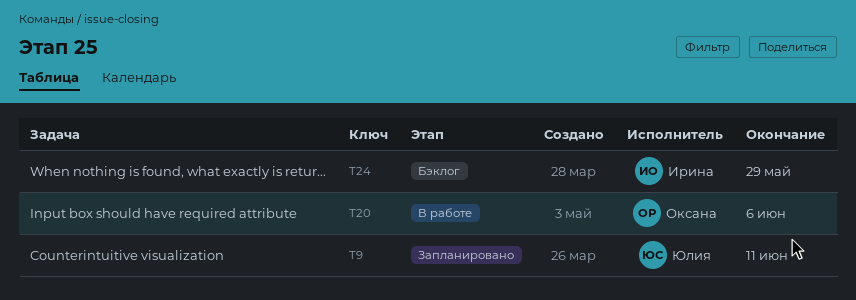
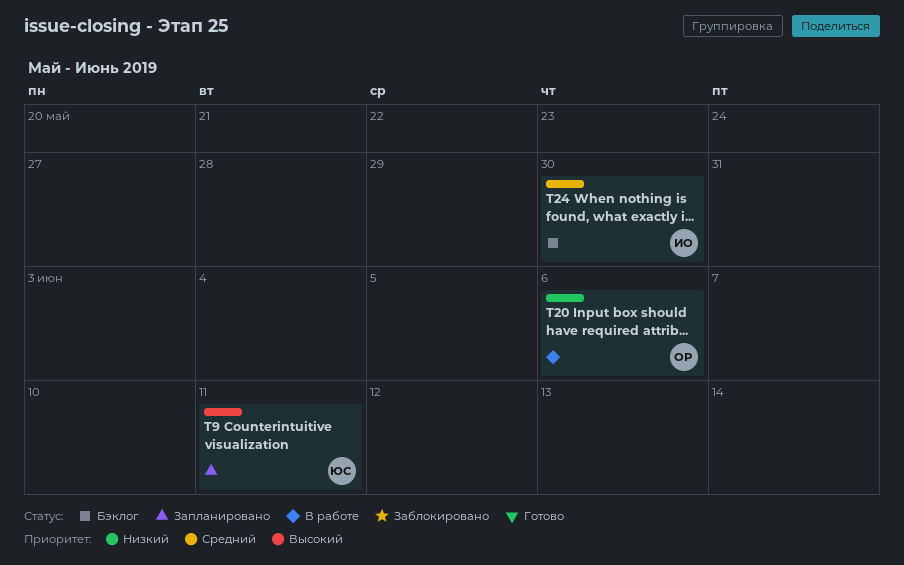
T24, due: May 29 -> May 30

